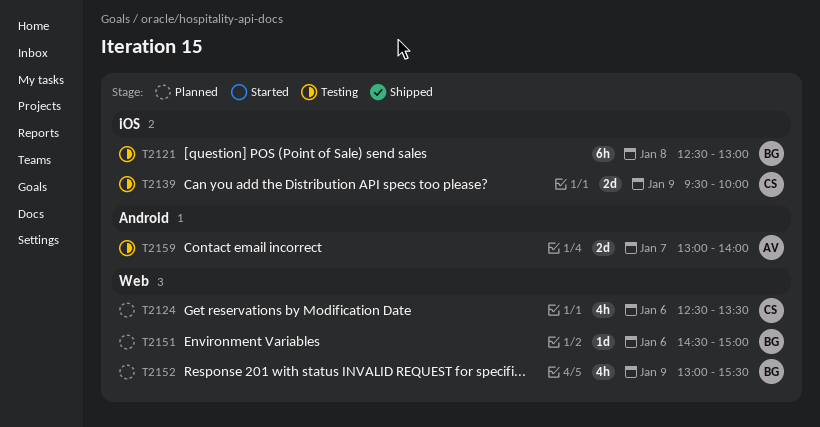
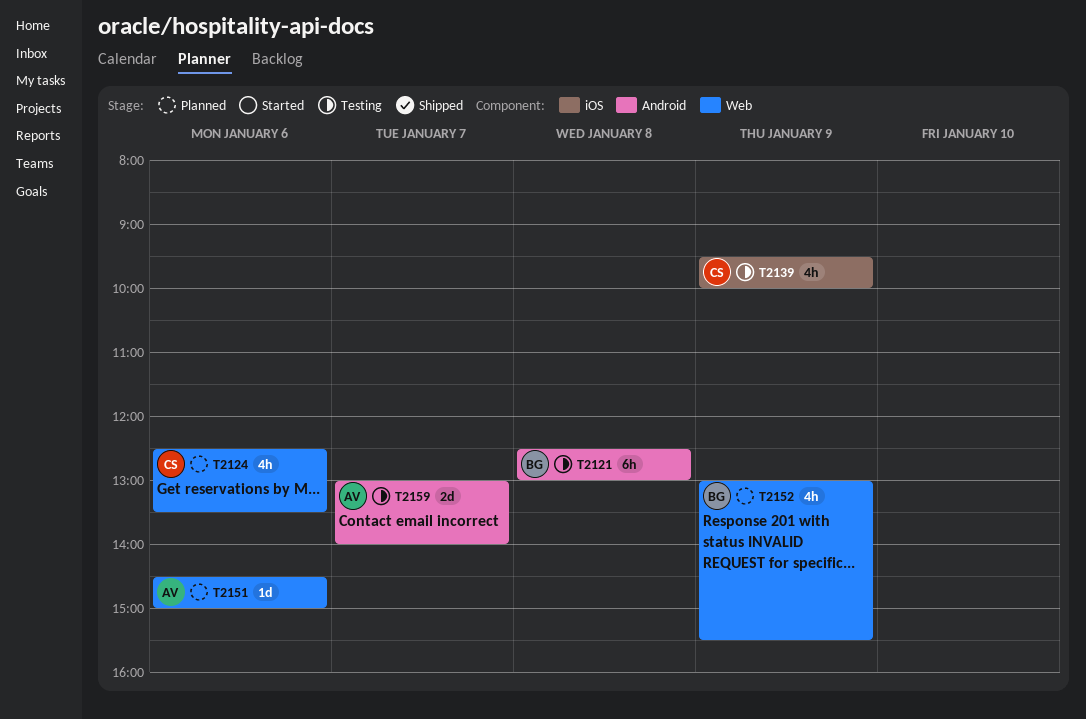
T2121, label: iOS -> Android
T2139, estimate: 2d -> 4h
T2151, owner: BG -> AV

